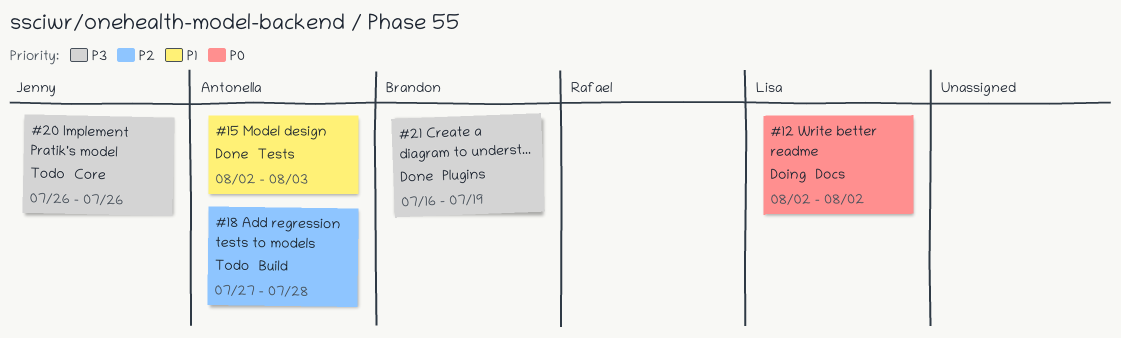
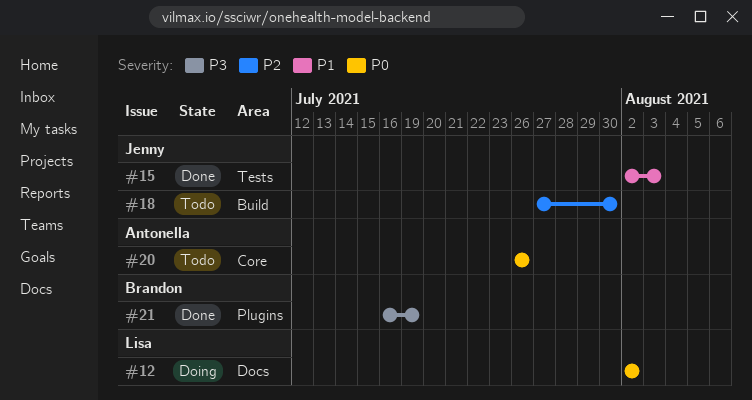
#15, owner: Antonella -> Jenny
#18, owner: Antonella -> Jenny
#18, due: Jul 28 -> Jul 30
#20, owner: Jenny -> Antonella
#20, priority: P3 -> P0

